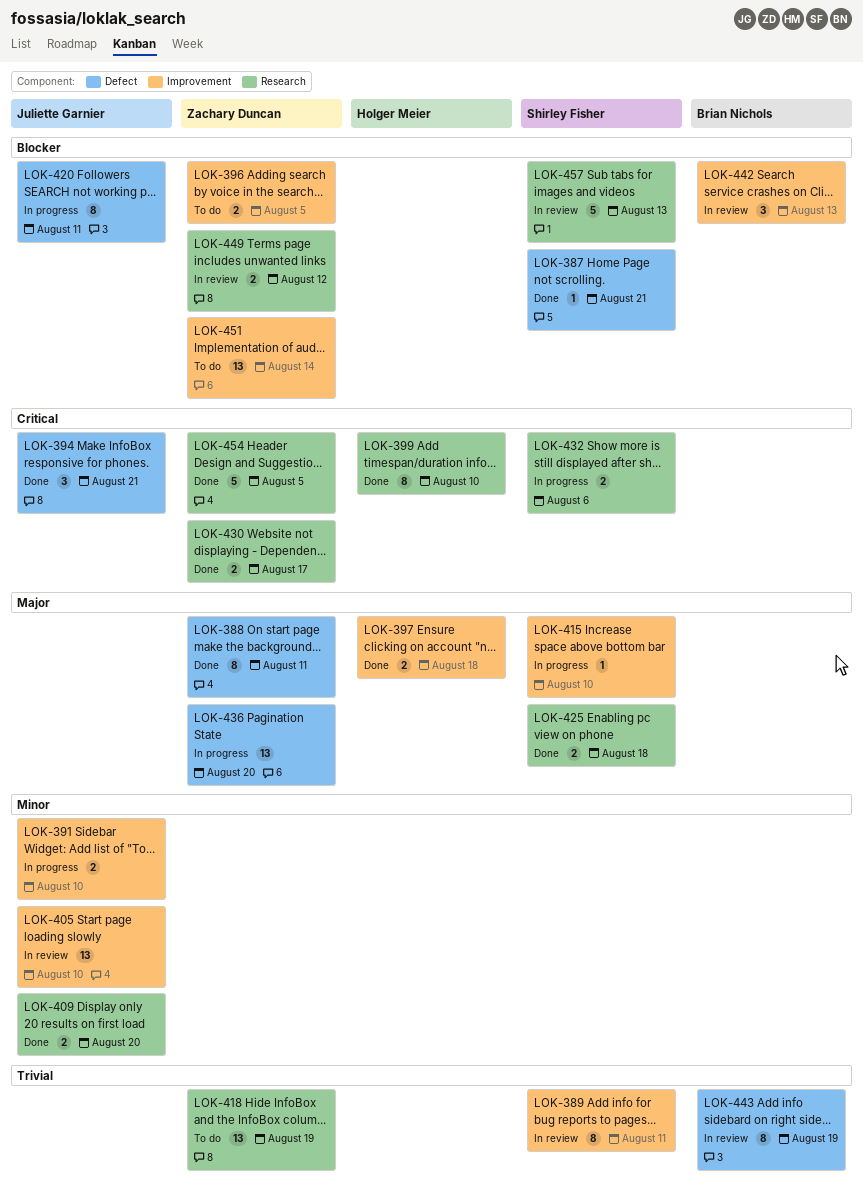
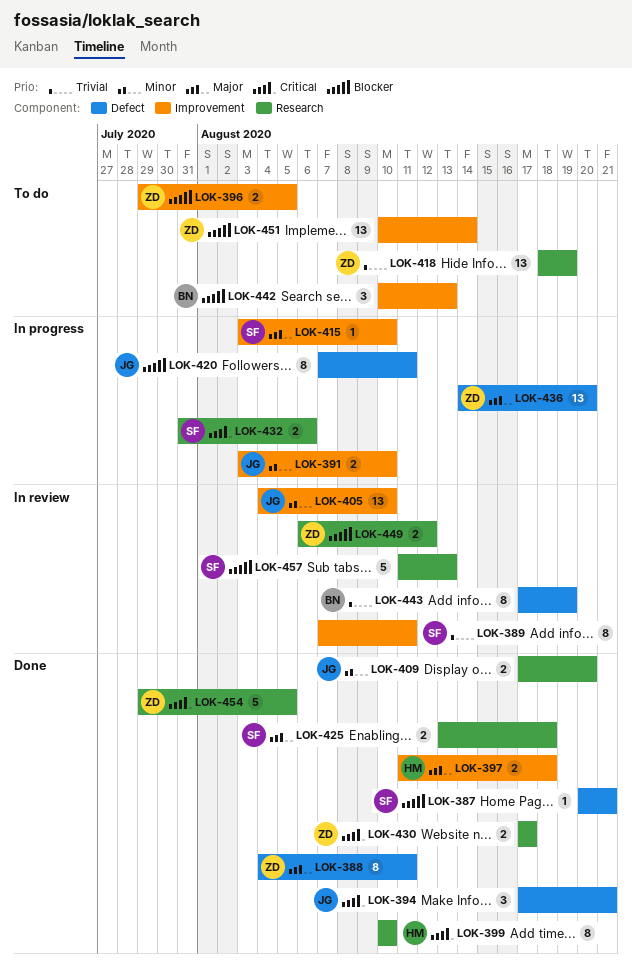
LOK-442, status: In review -> To do

